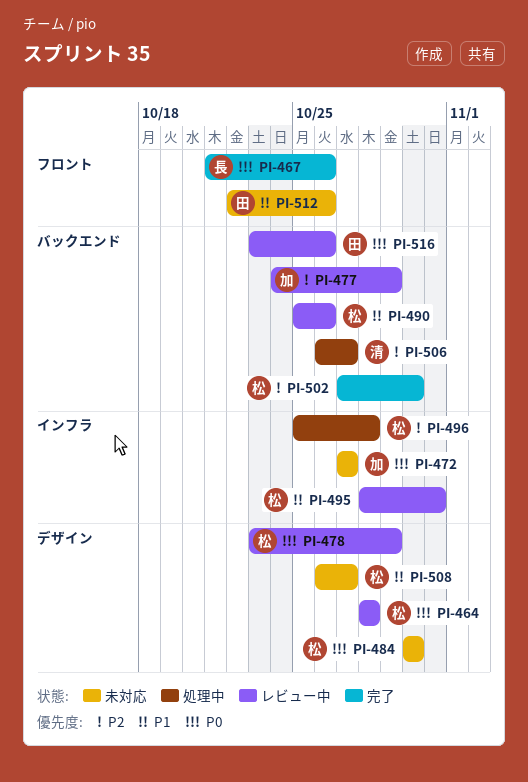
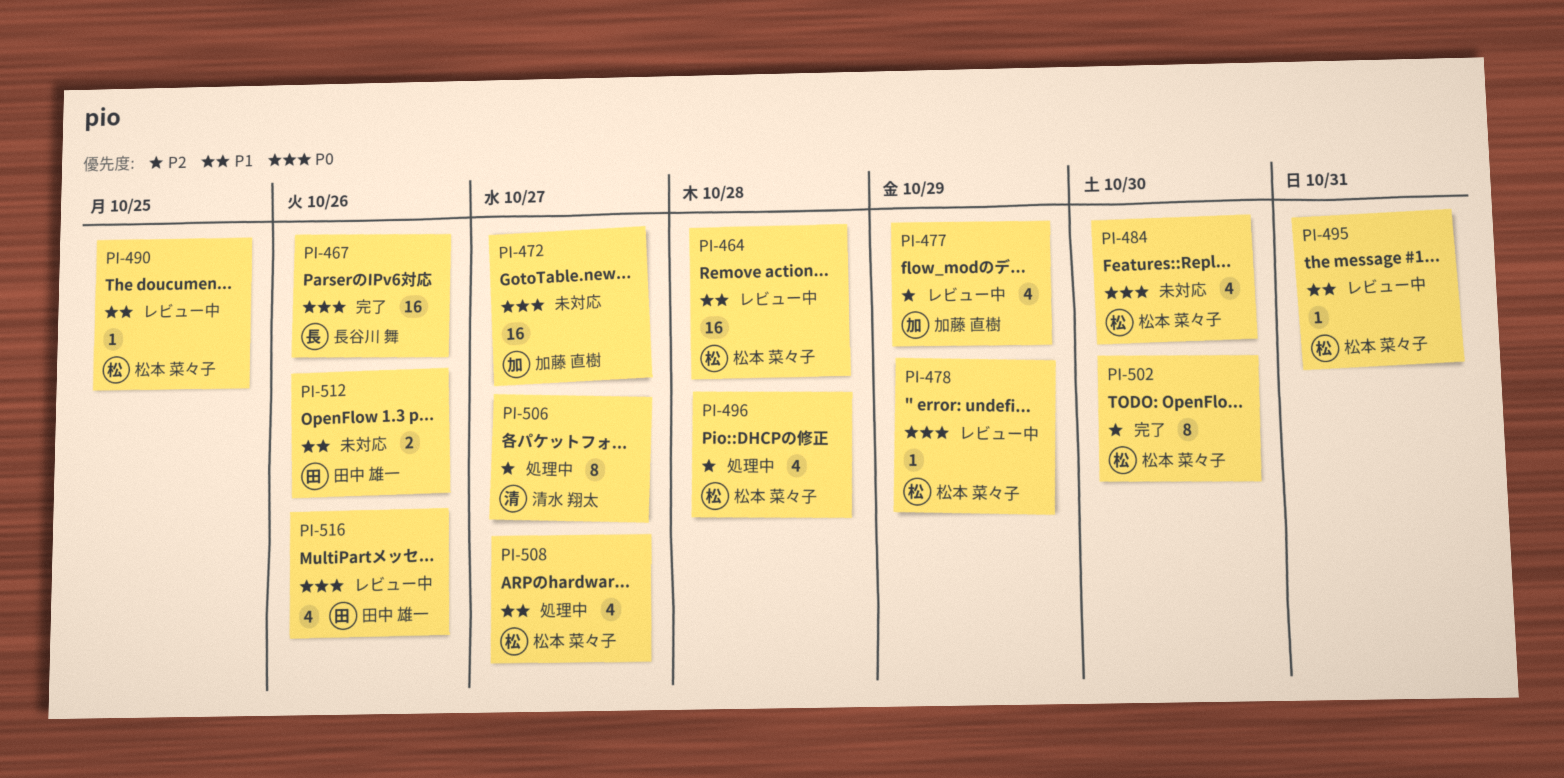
PI-464, priority: P0 -> P1
PI-490, due: Oct 26 -> Oct 25
PI-508, status: 未対応 -> 処理中

